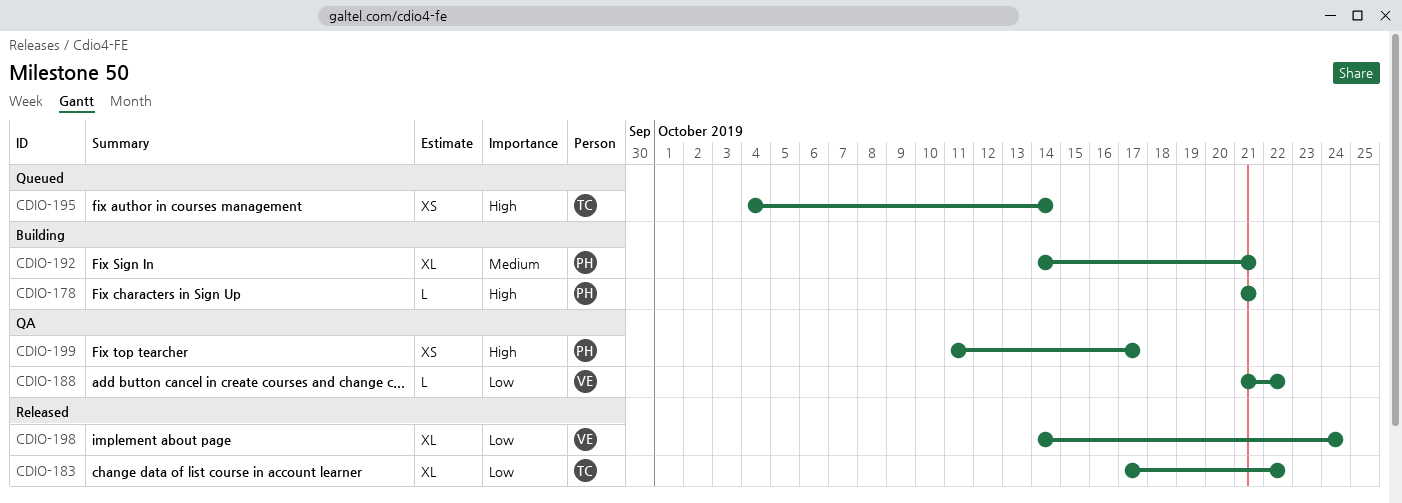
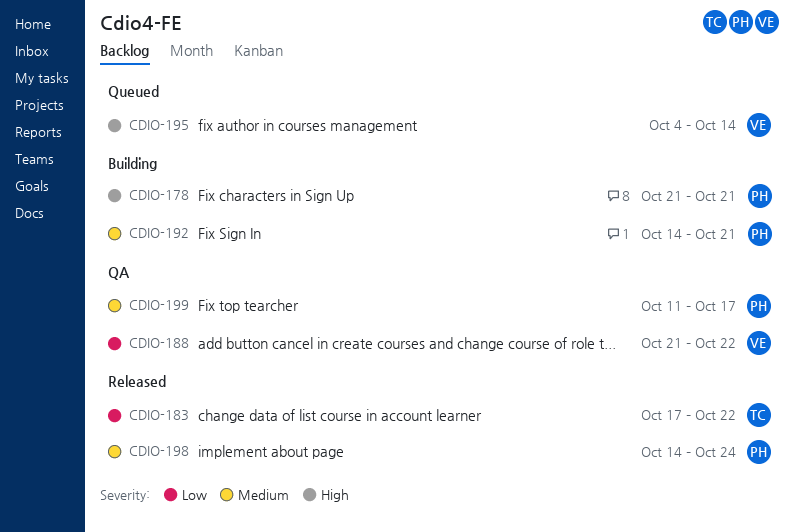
CDIO-195, owner: TC -> VE
CDIO-198, owner: VE -> PH
CDIO-198, priority: Low -> Medium
CDIO-199, priority: High -> Medium

